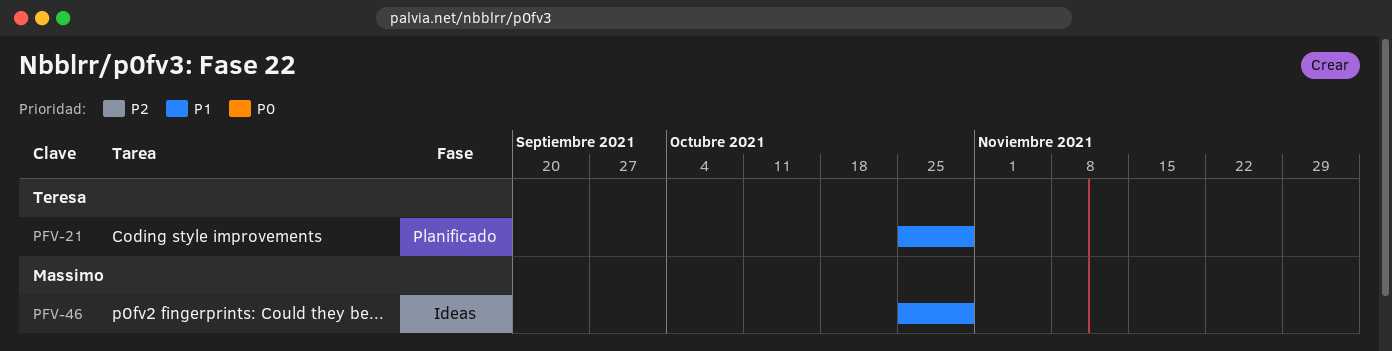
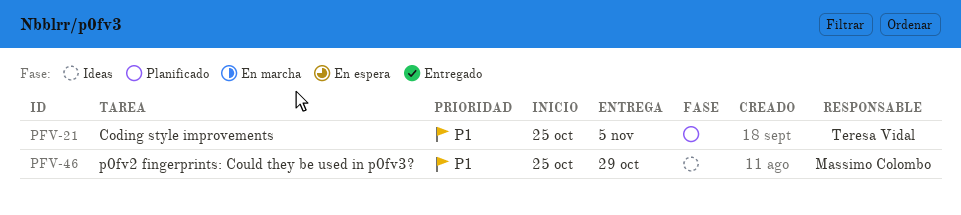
PFV-21, due: Oct 29 -> Nov 5

